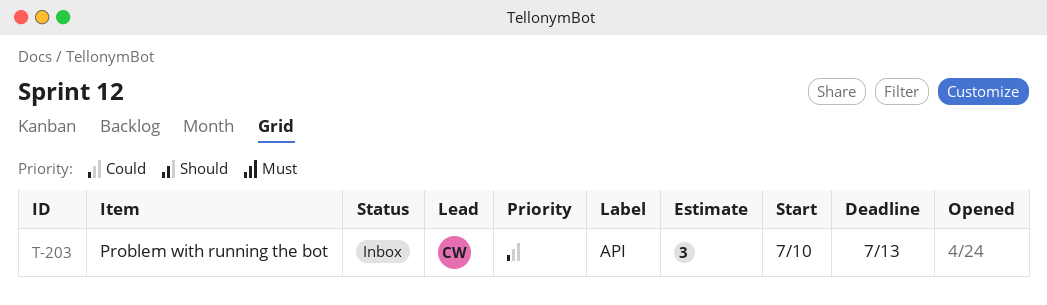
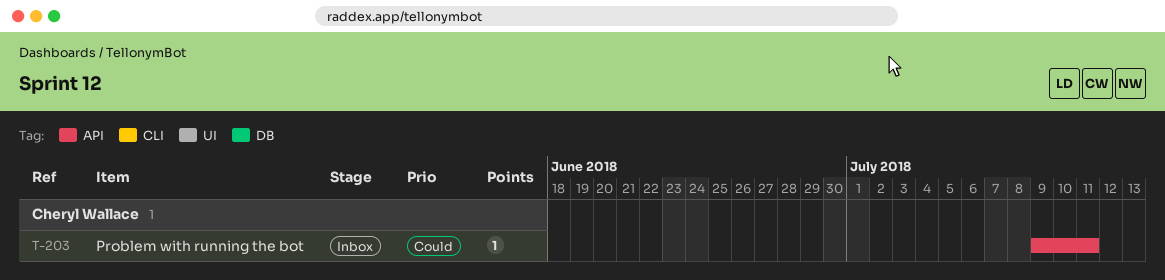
T-203, estimate: 3 -> 1
T-203, start: Jul 10 -> Jul 9
T-203, due: Jul 13 -> Jul 11

